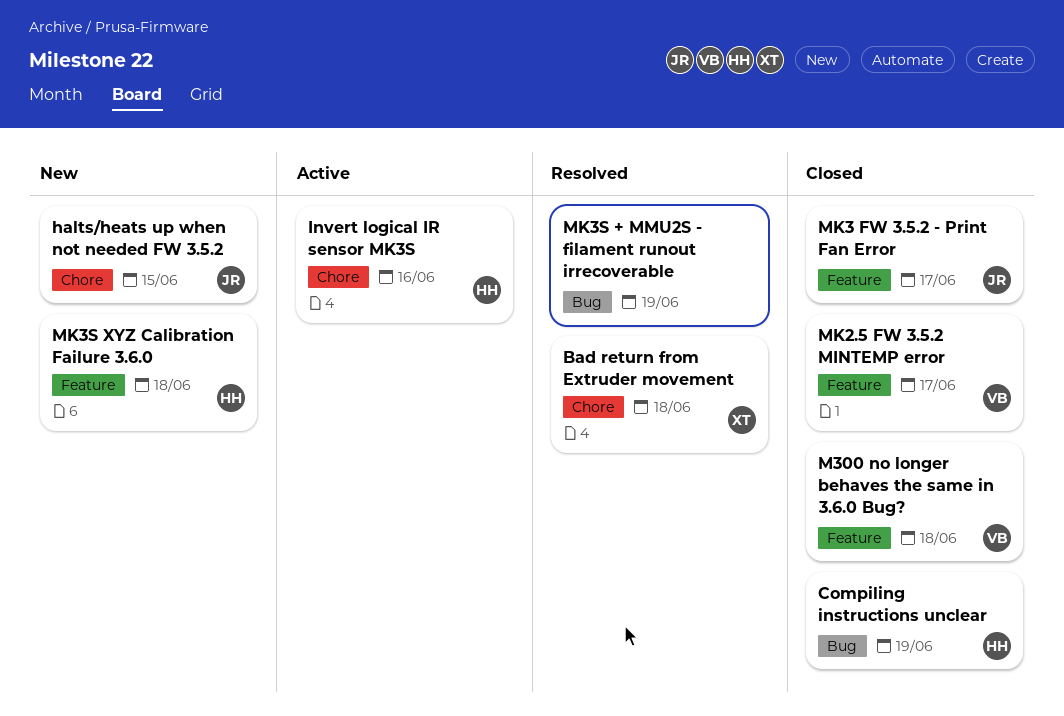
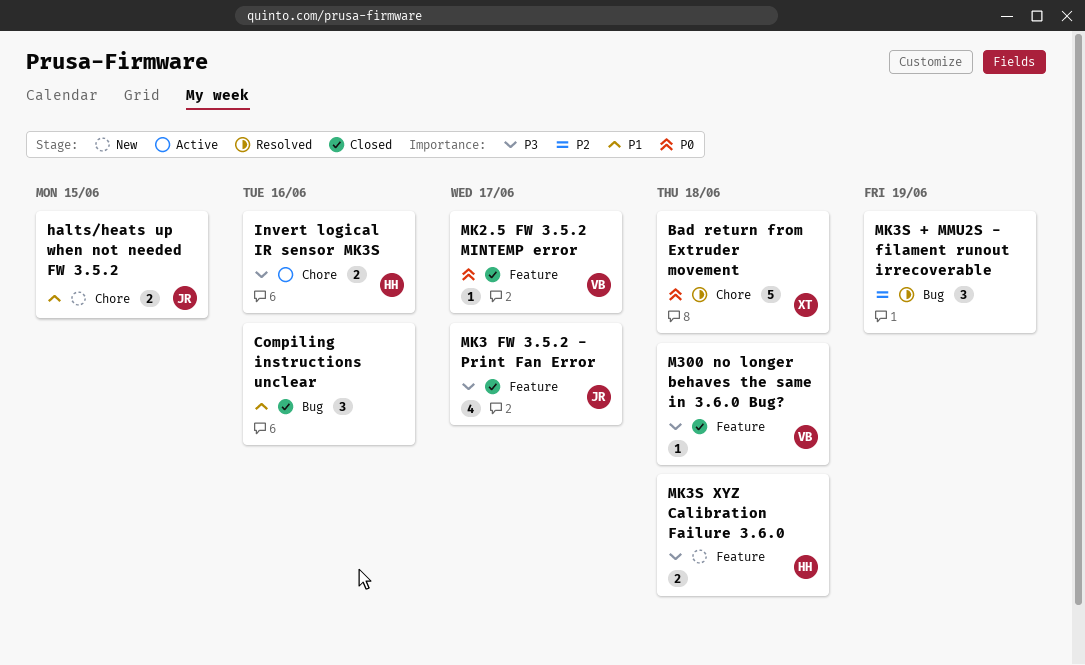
Compiling instructions unclear, owner: HH -> none
Compiling instructions unclear, due: Jun 19 -> Jun 16

